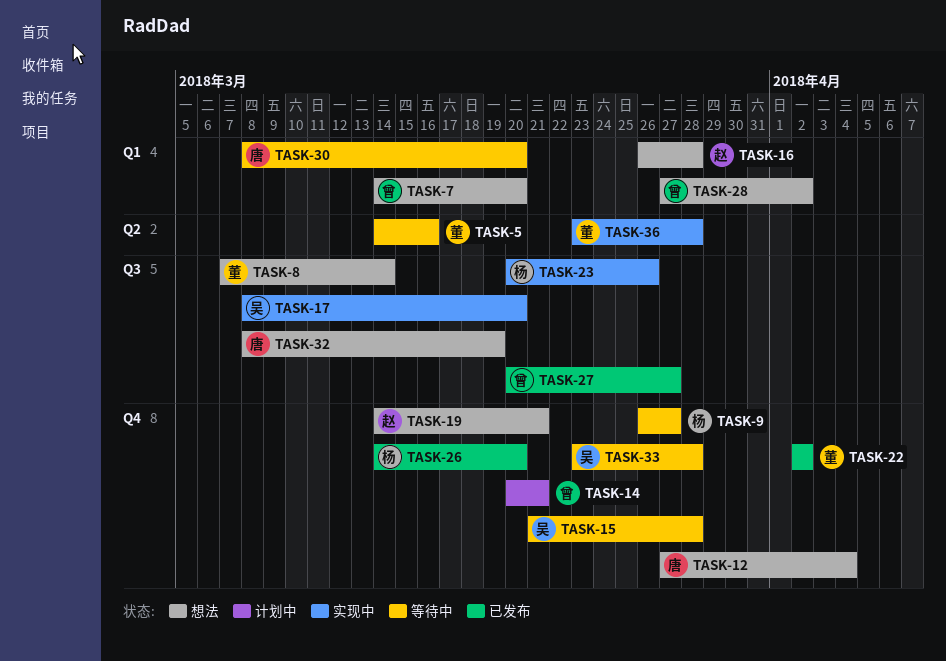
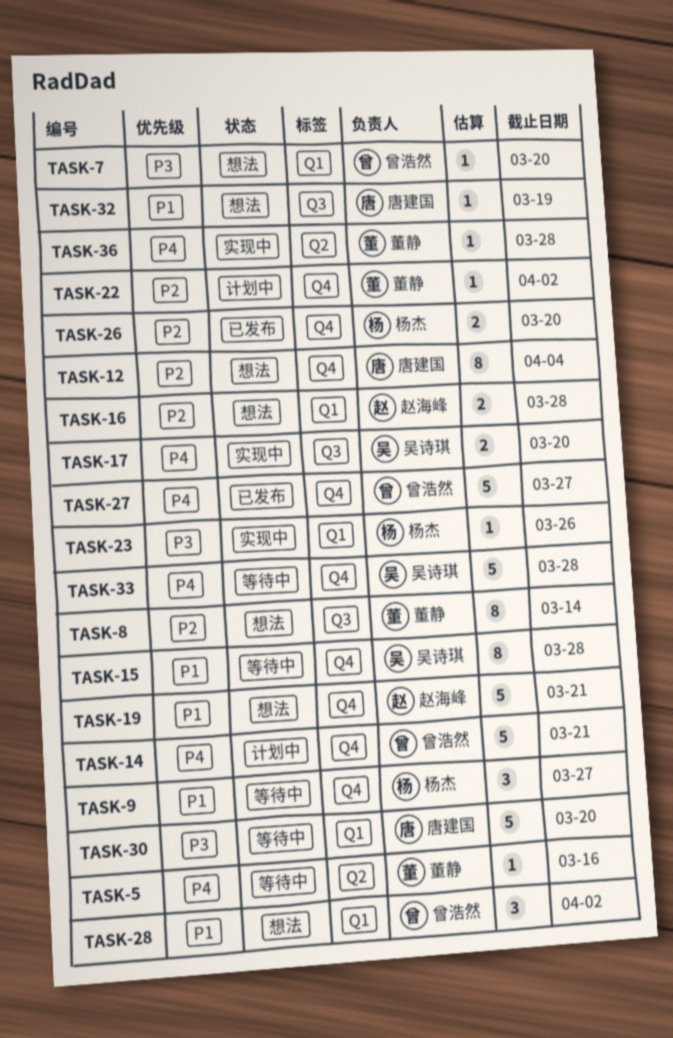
TASK-22, status: 已发布 -> 计划中
TASK-23, label: Q3 -> Q1
TASK-27, label: Q3 -> Q4

